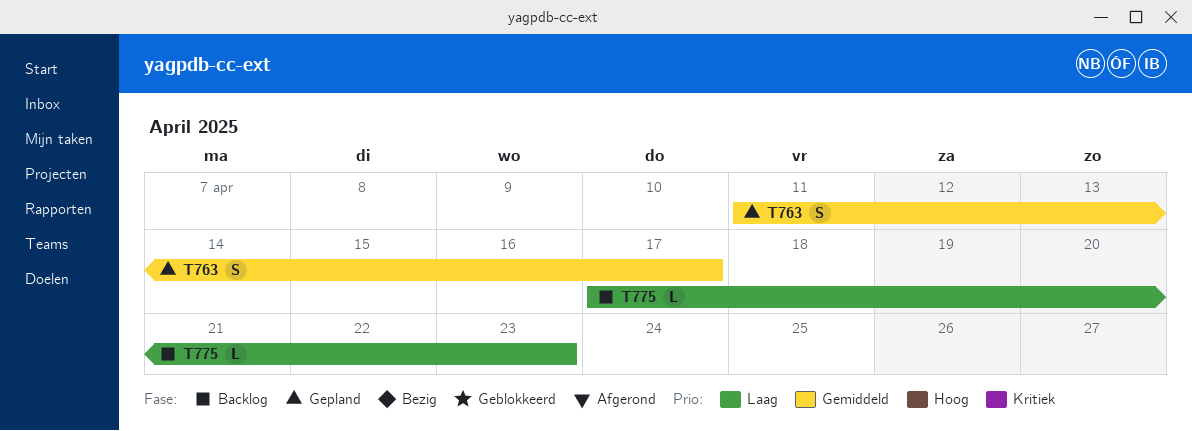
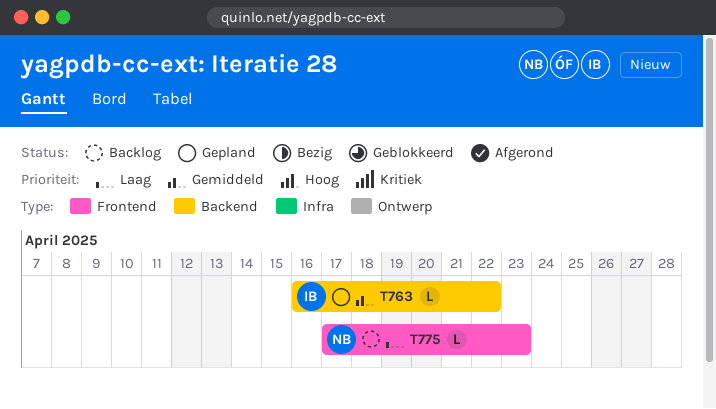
T763, estimate: S -> L
T763, start: Apr 11 -> Apr 16
T763, due: Apr 17 -> Apr 22

